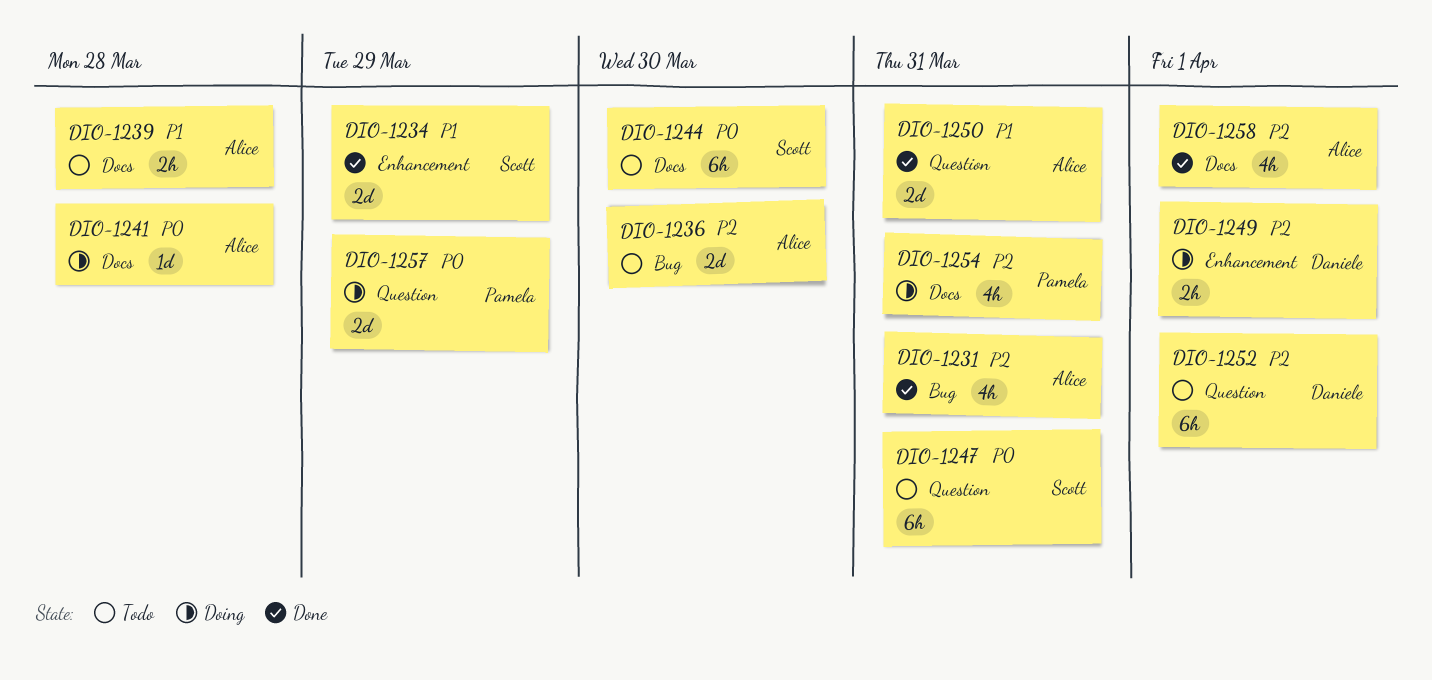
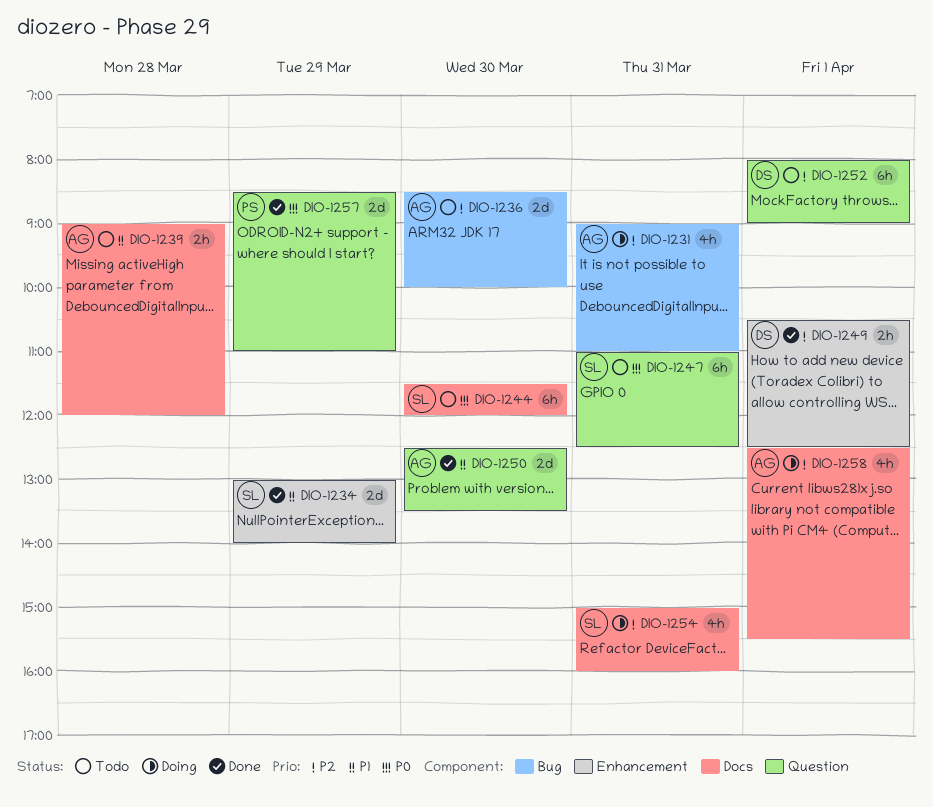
DIO-1231, status: Done -> Doing
DIO-1241: present -> none
DIO-1249, status: Doing -> Done
DIO-1250, day: Mar 31 -> Mar 30
DIO-1254, owner: Pamela -> Scott
DIO-1257, status: Doing -> Done
DIO-1258, status: Done -> Doing

